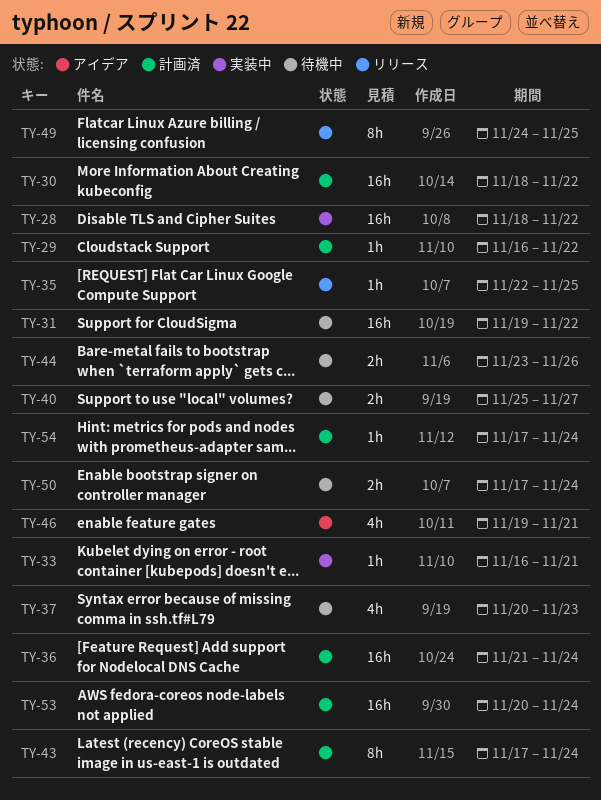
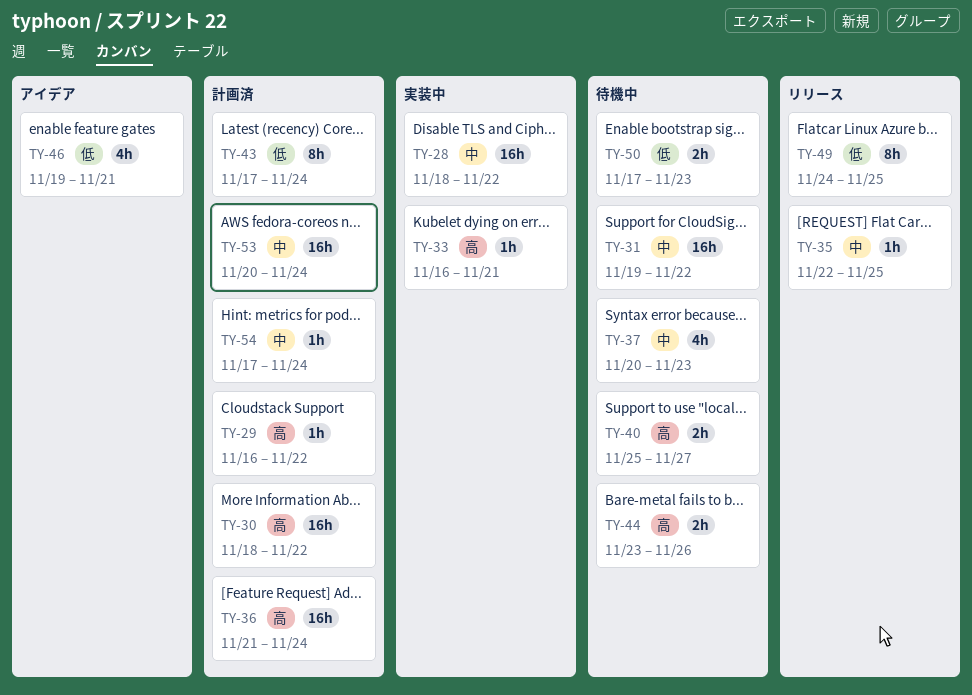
TY-50, due: Nov 24 -> Nov 23

